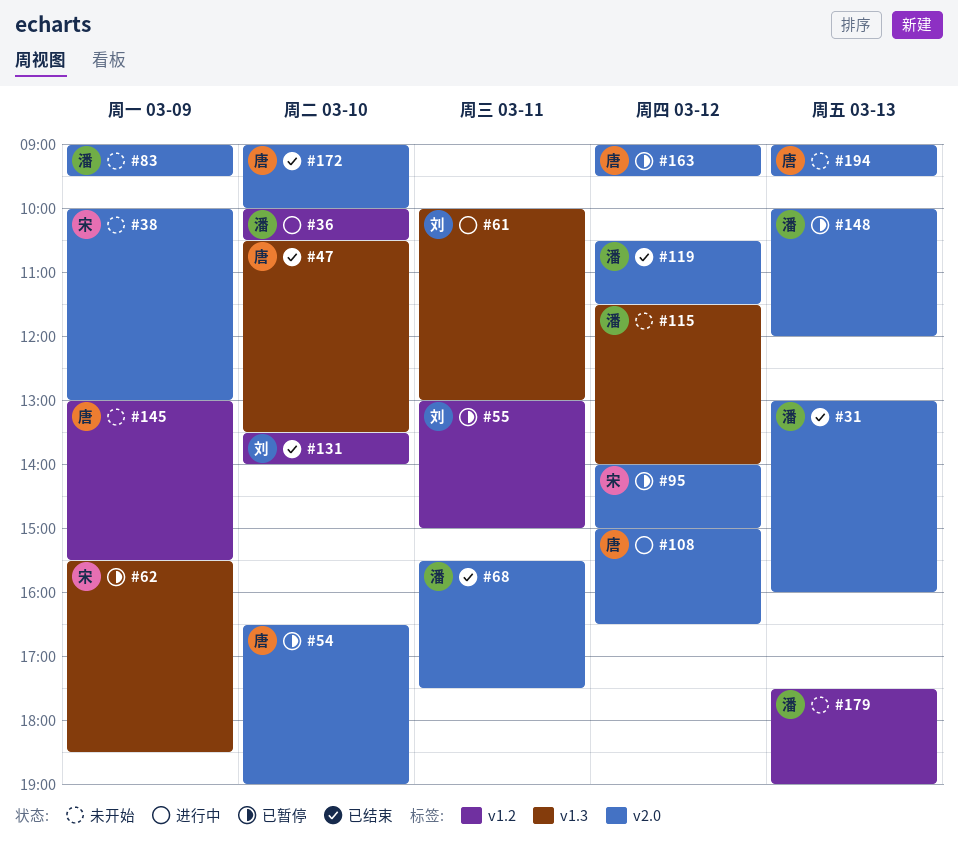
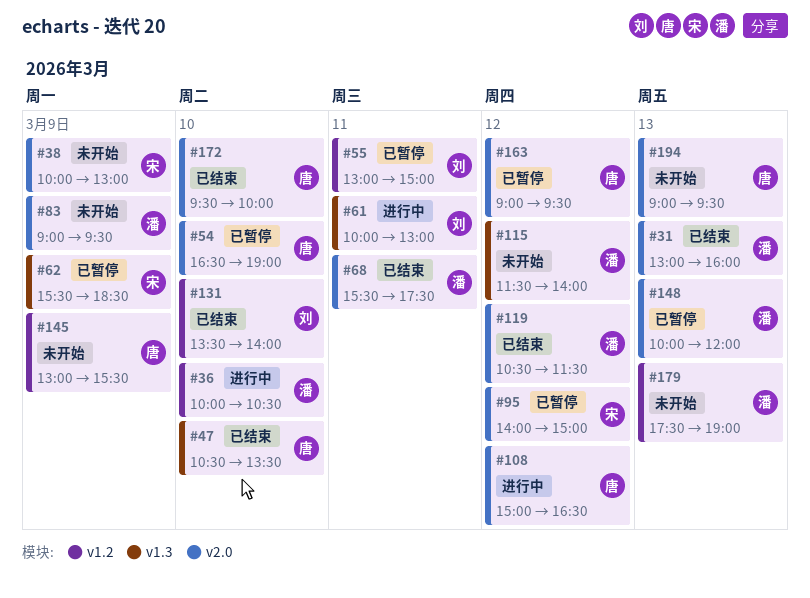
#172, begins: 09:00 -> 09:30

